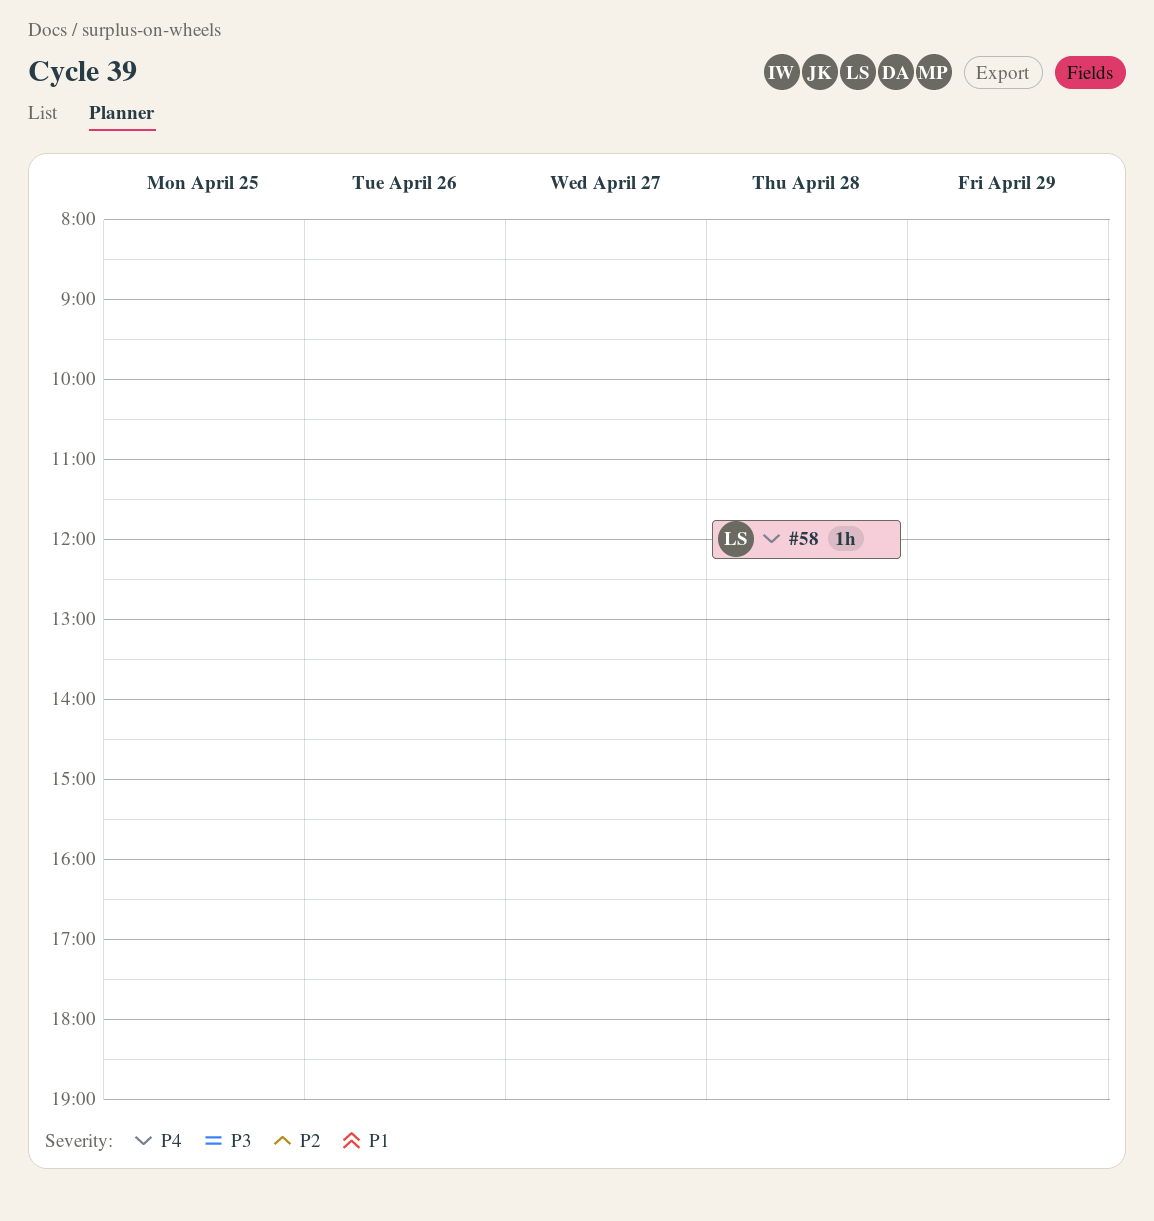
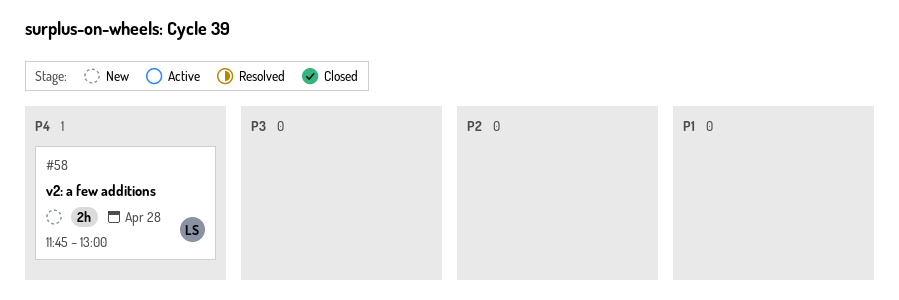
#58, estimate: 1h -> 2h
#58, ends: 12:15 -> 13:00

